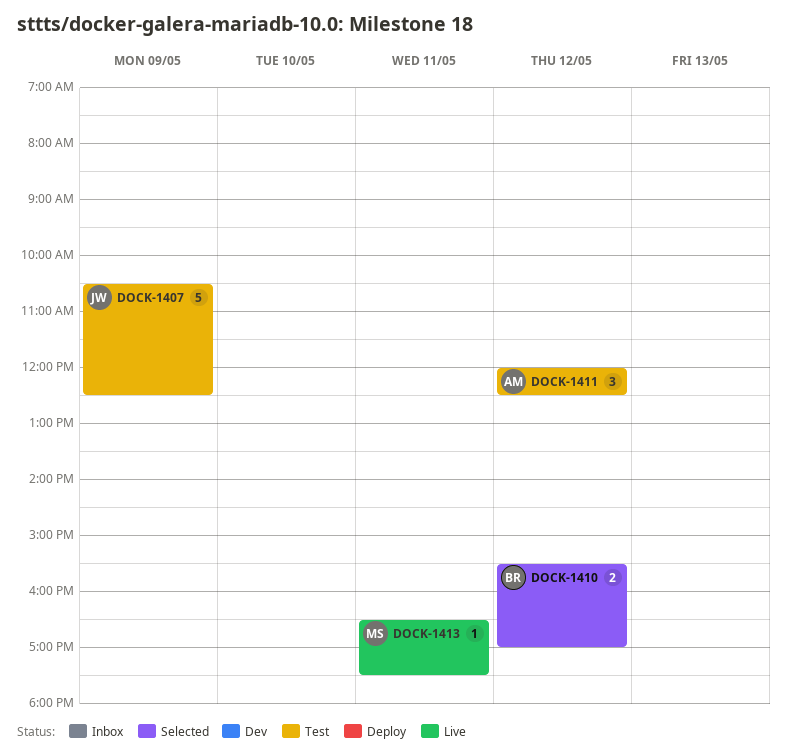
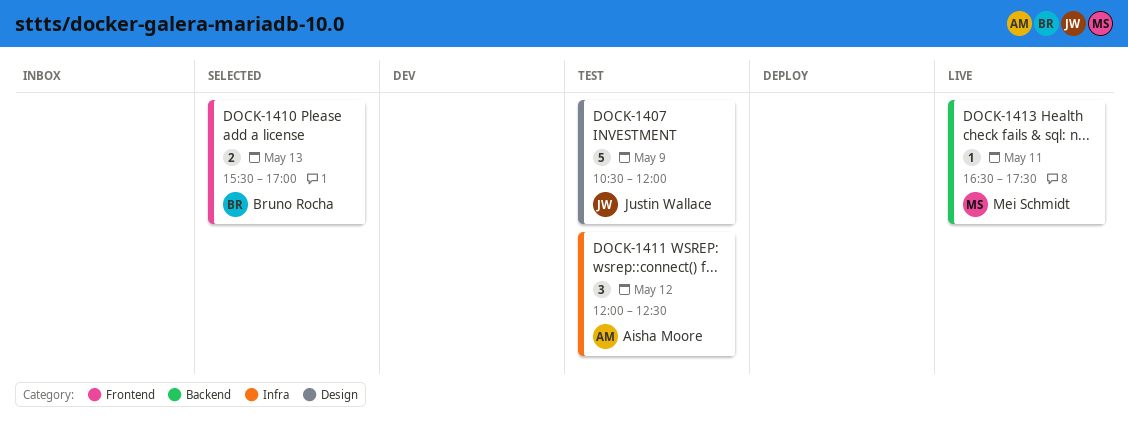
DOCK-1407, ends: 12:30 -> 12:00
DOCK-1410, day: May 12 -> May 13

